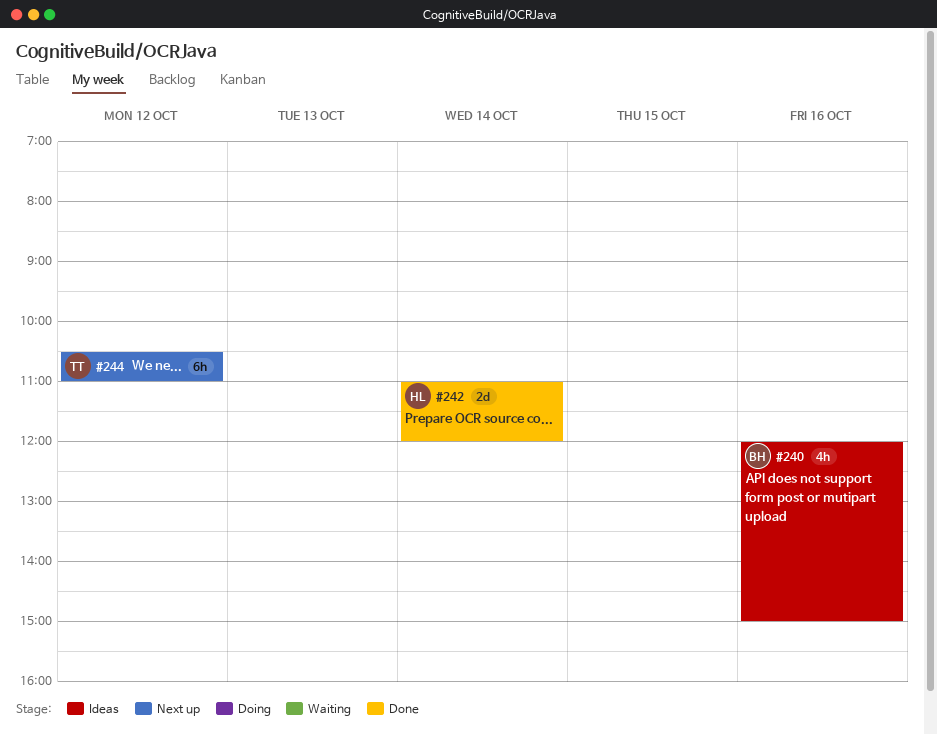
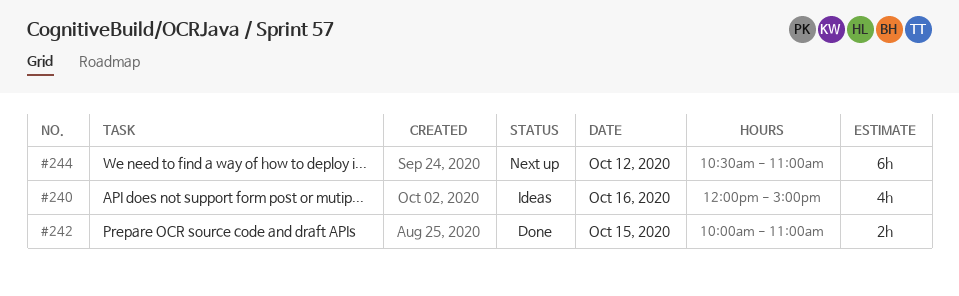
#242, estimate: 2d -> 2h
#242, day: Oct 14 -> Oct 15
#242, begins: 11:00 -> 10:00
#242, ends: 12:00 -> 11:00

